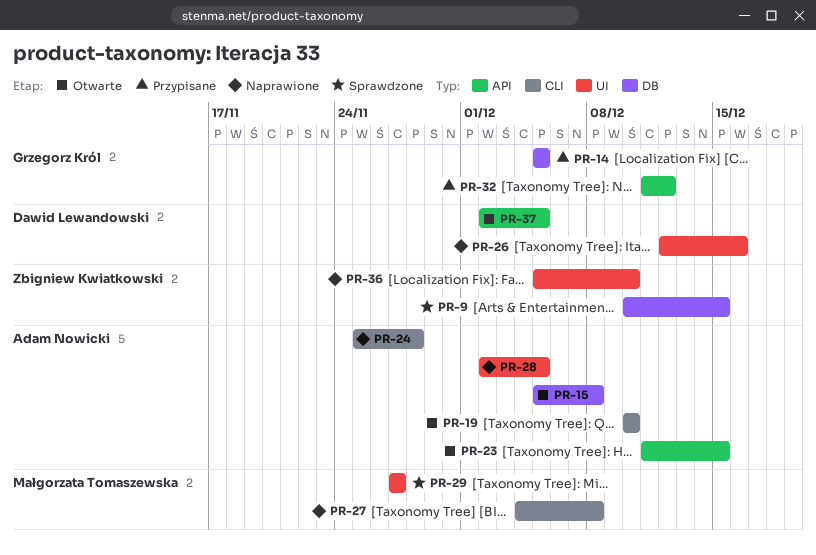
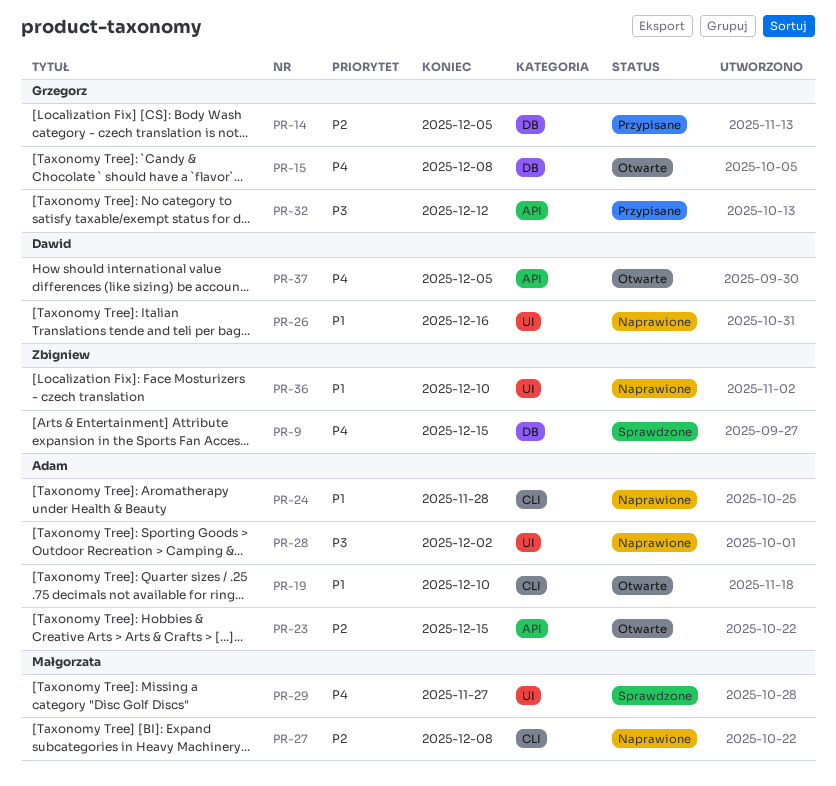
PR-15, owner: Adam Nowicki -> Grzegorz Król
PR-28, due: Dec 5 -> Dec 2

